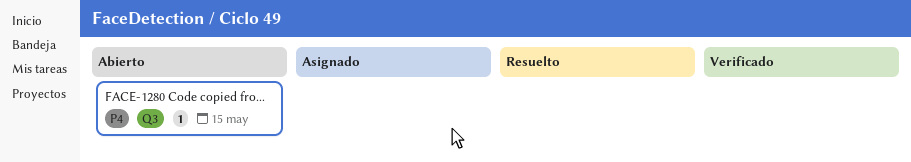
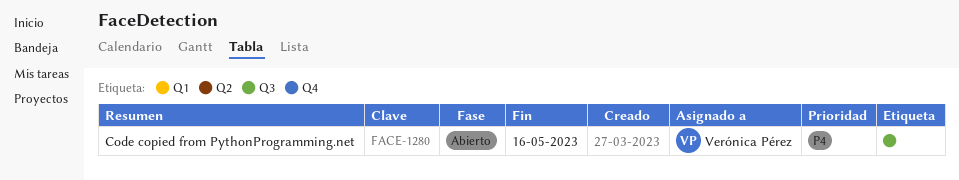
FACE-1280, due: May 15 -> May 16

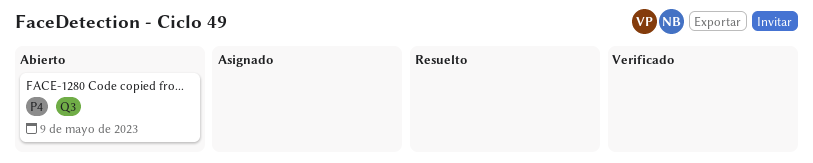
FACE-1280, due: May 16 -> May 9

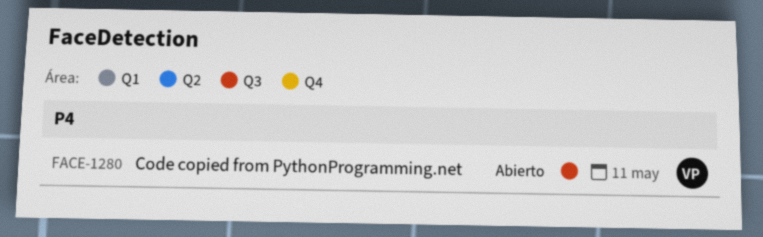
FACE-1280, due: May 9 -> May 11

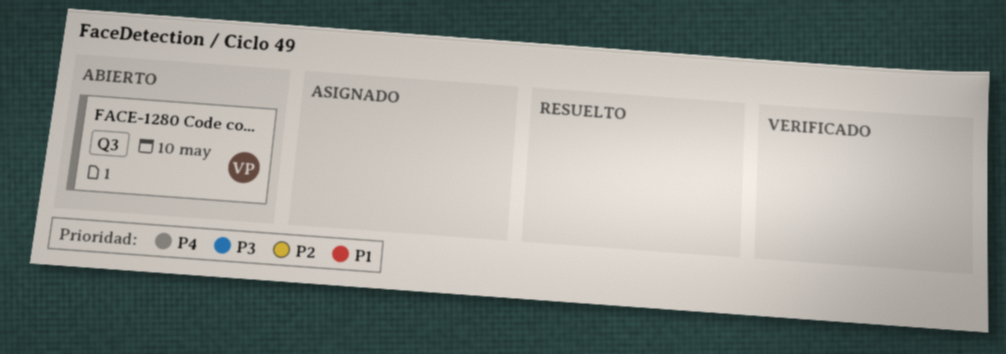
FACE-1280, due: May 11 -> May 10

